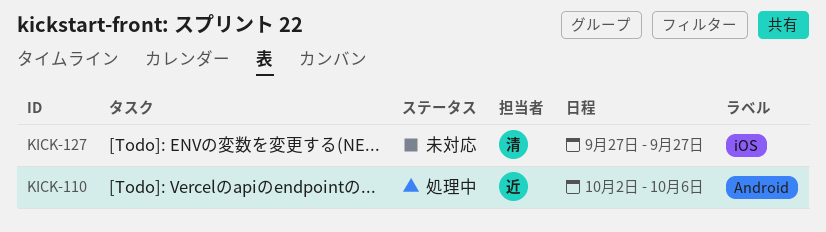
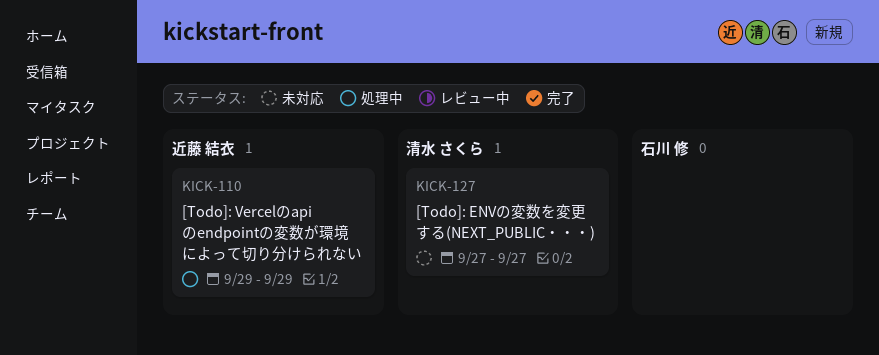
KICK-110, start: Oct 2 -> Sep 29
KICK-110, due: Oct 6 -> Sep 29

